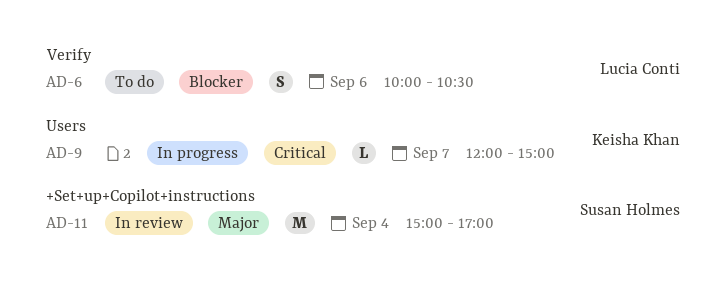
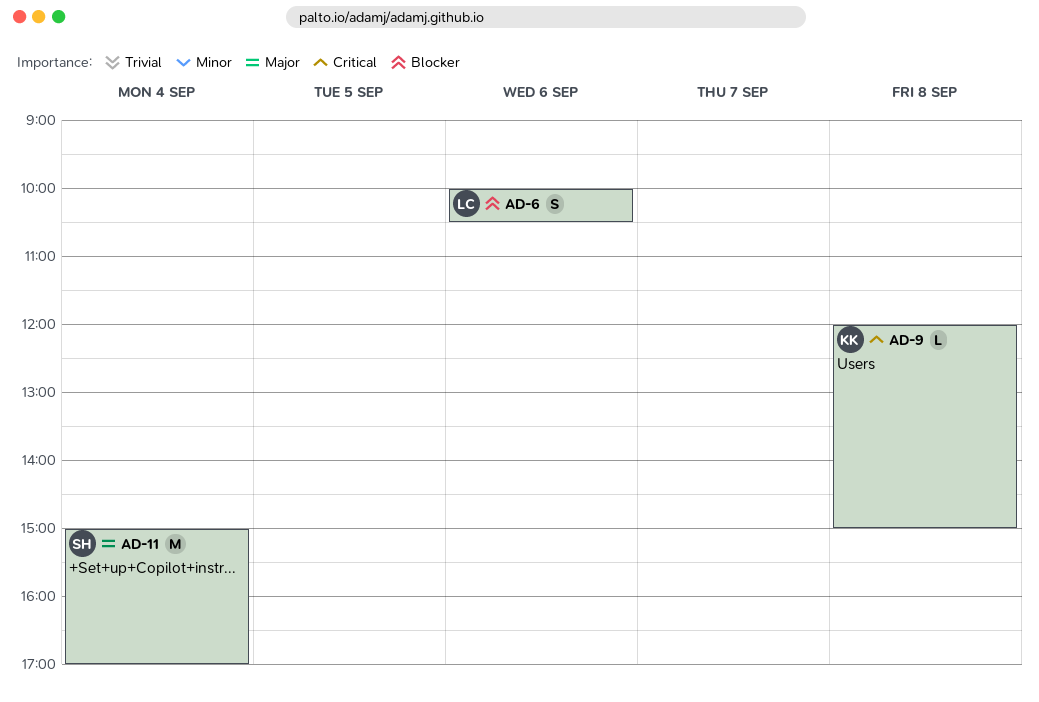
AD-9, day: Sep 7 -> Sep 8

